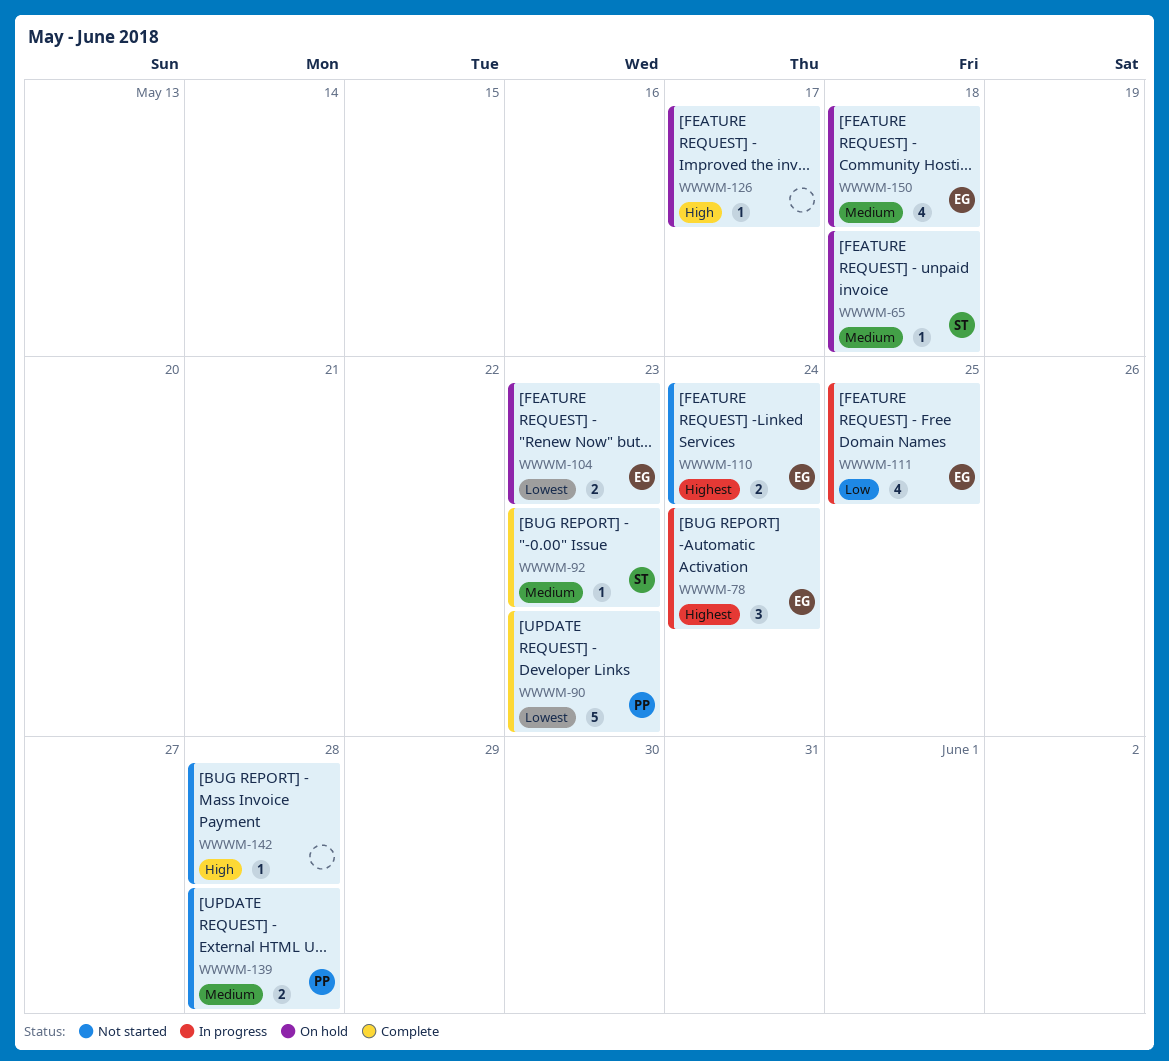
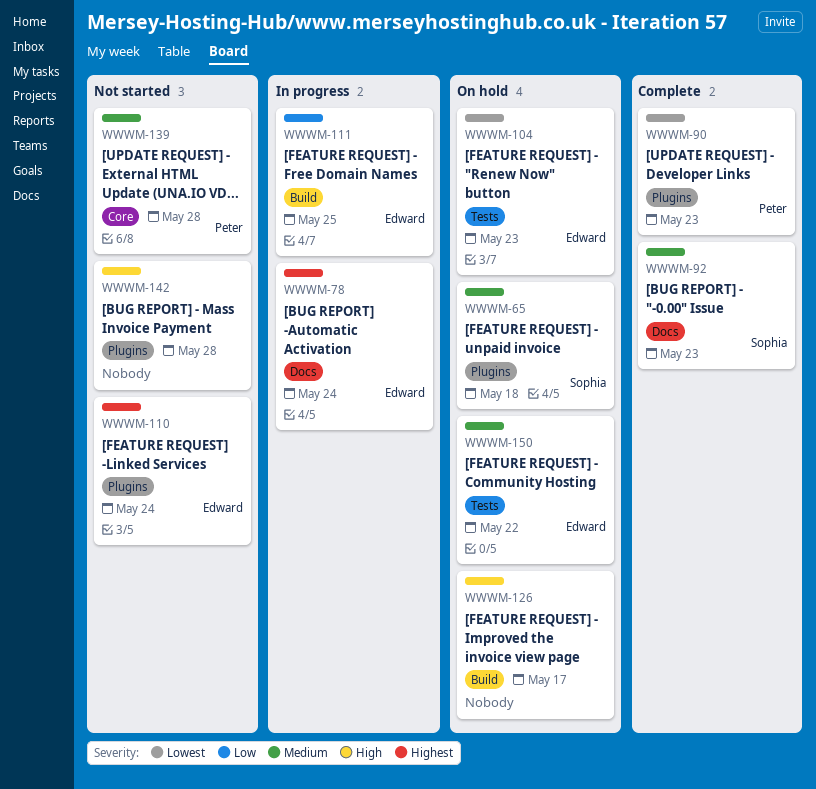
WWWM-150, due: May 18 -> May 22

